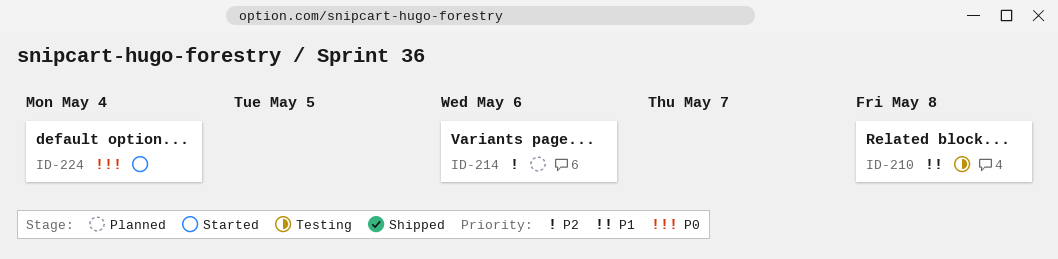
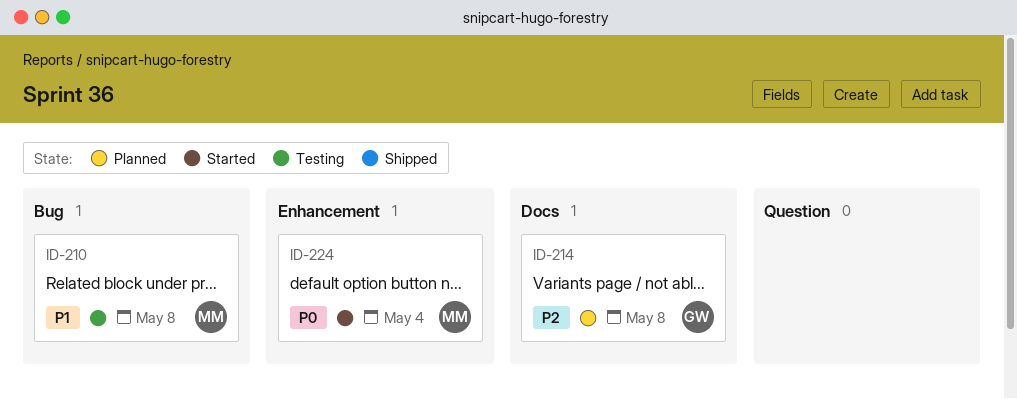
ID-214, due: May 6 -> May 8

